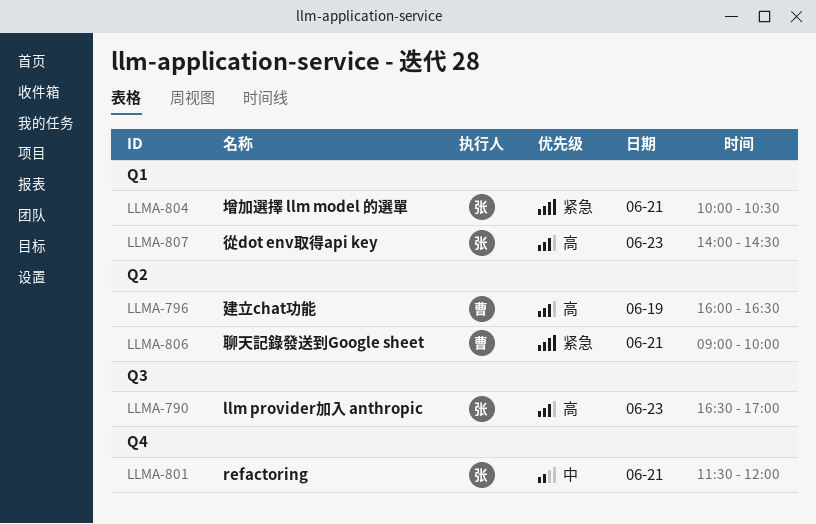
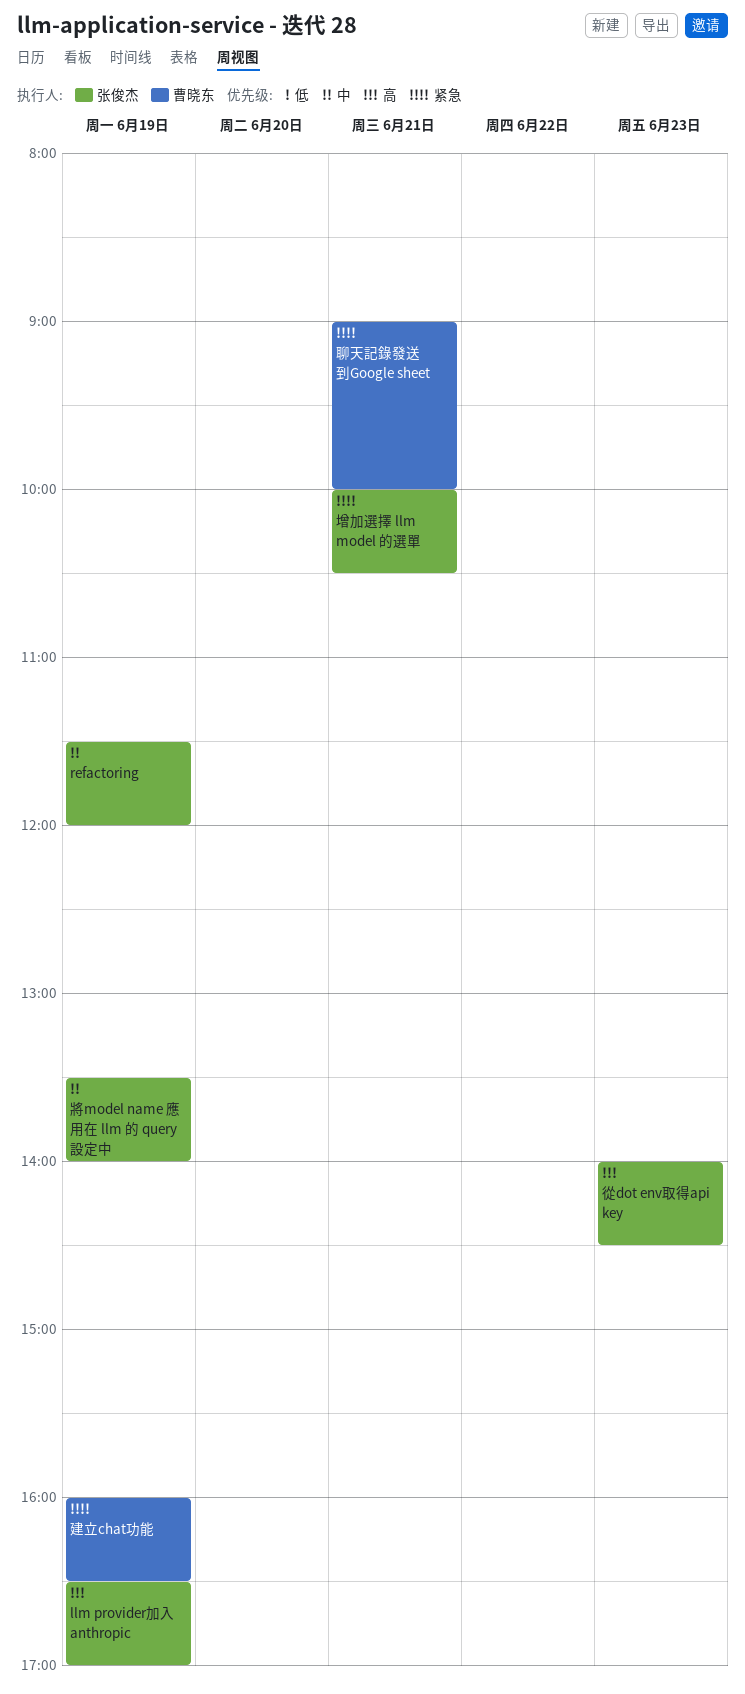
llm provider加入 anthropic, day: Jun 23 -> Jun 19
refactoring, day: Jun 21 -> Jun 19
將model name 應用在 llm 的 query 設定中: none -> present
建立chat功能, priority: 高 -> 紧急

